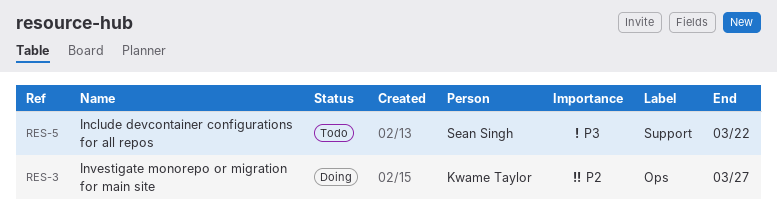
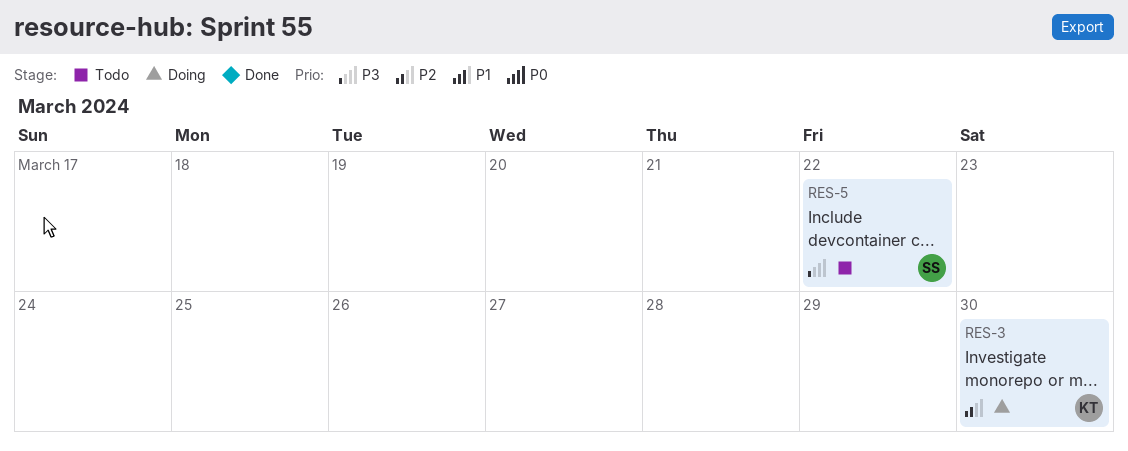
RES-3, due: Mar 27 -> Mar 30

